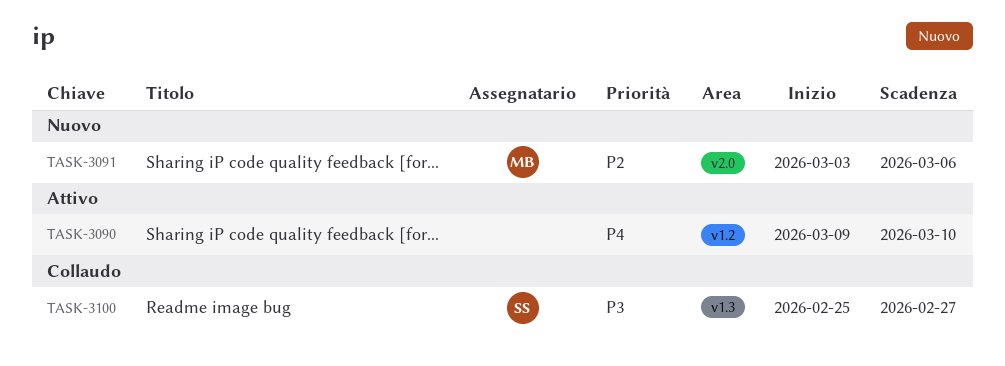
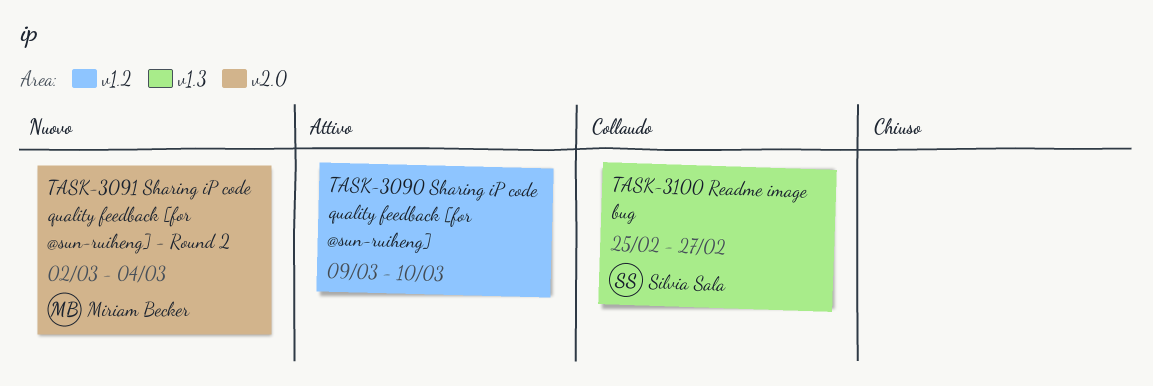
TASK-3091, start: Mar 3 -> Mar 2
TASK-3091, due: Mar 6 -> Mar 4

